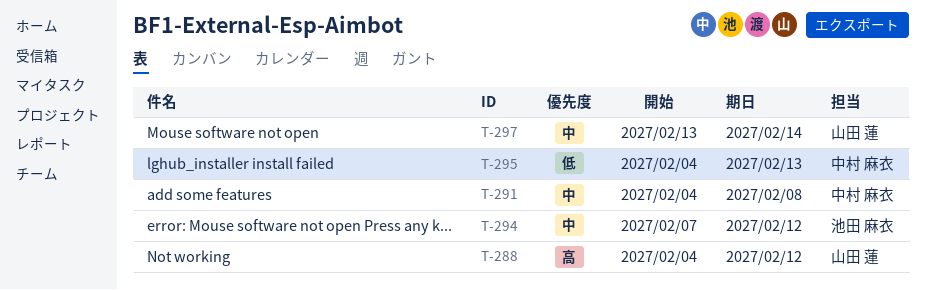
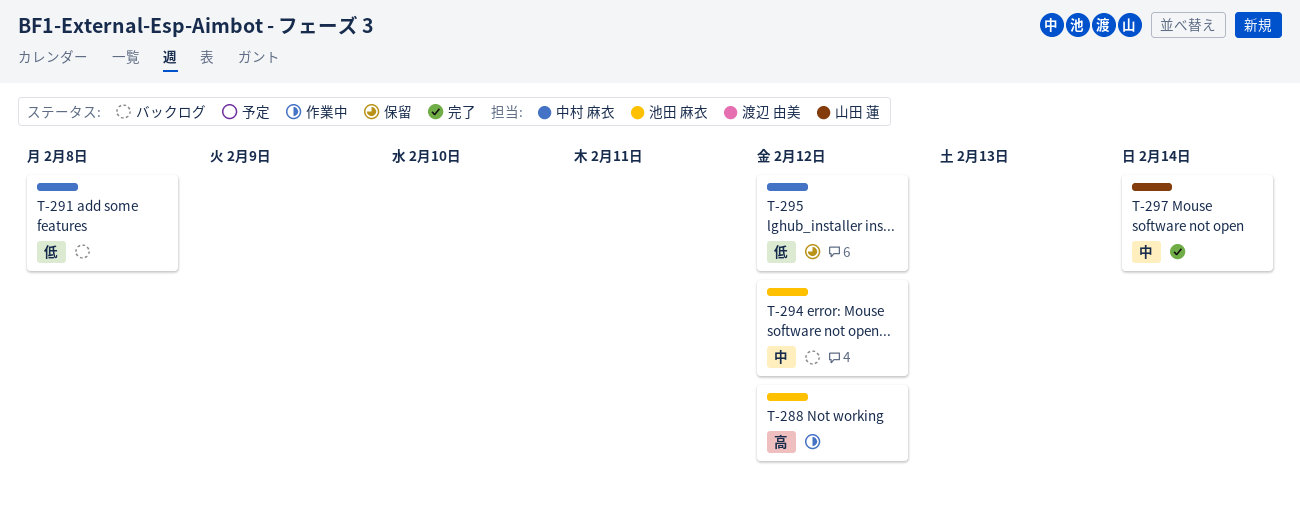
T-288, owner: 山田 蓮 -> 池田 麻衣
T-291, priority: 中 -> 低
T-295, due: Feb 13 -> Feb 12

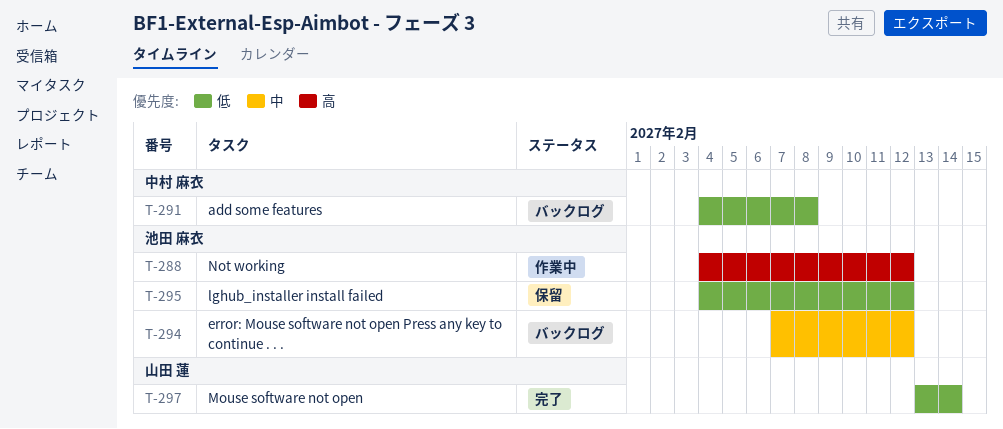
T-295, owner: 中村 麻衣 -> 池田 麻衣
T-297, priority: 中 -> 低

